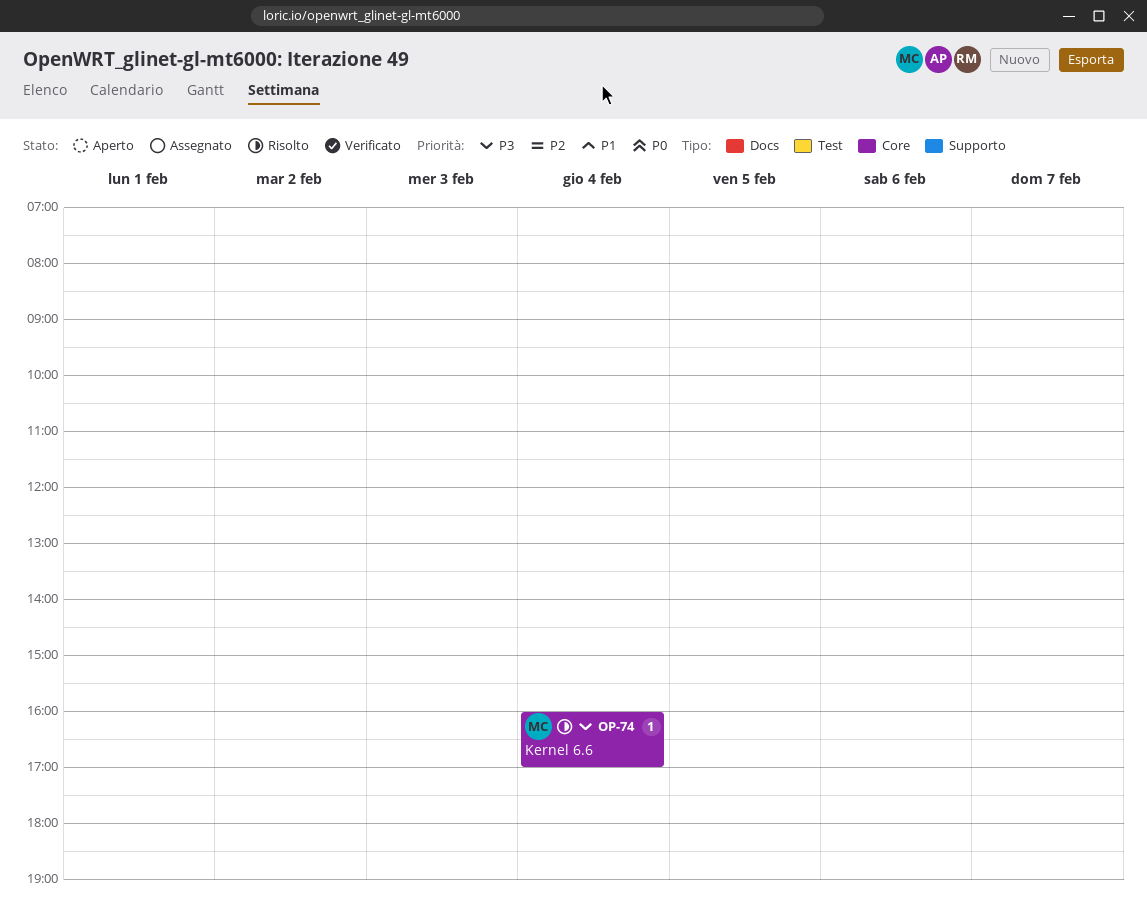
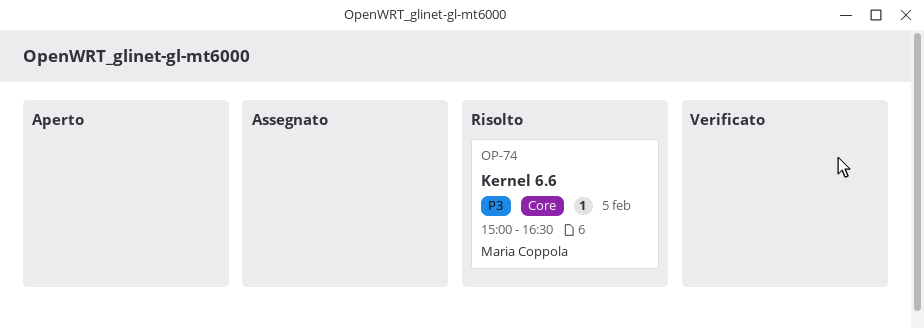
OP-74, day: Feb 4 -> Feb 5
OP-74, begins: 16:00 -> 15:00
OP-74, ends: 17:00 -> 16:30

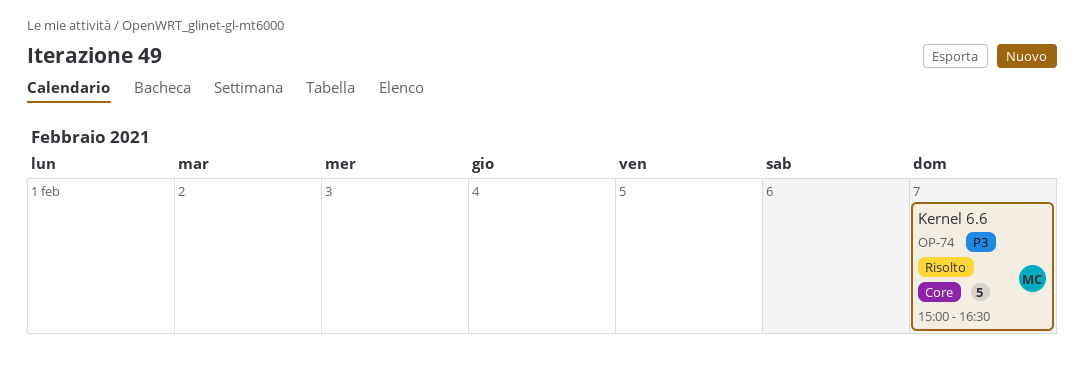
OP-74, estimate: 1 -> 5
OP-74, day: Feb 5 -> Feb 7

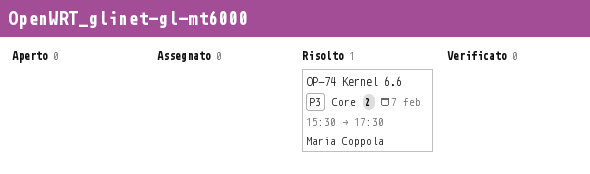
OP-74, estimate: 5 -> 2
OP-74, begins: 15:00 -> 15:30
OP-74, ends: 16:30 -> 17:30

